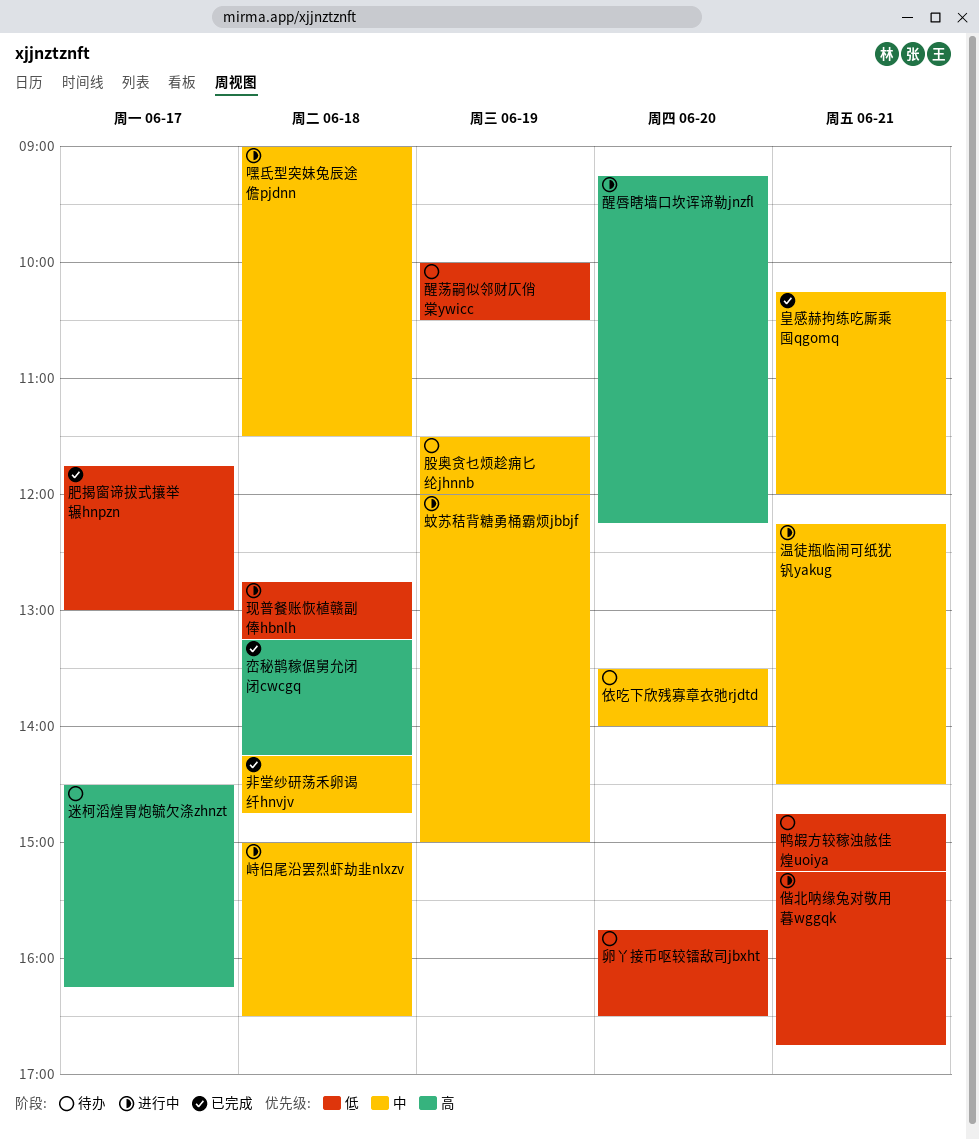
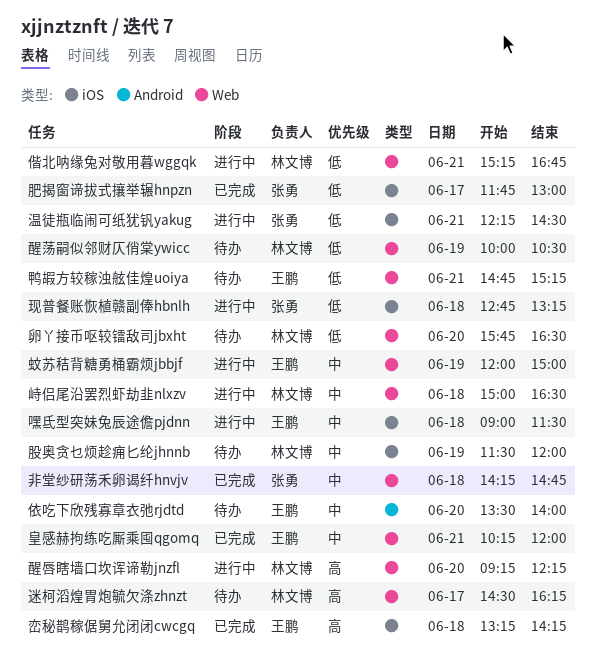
温徒瓶临闹可纸犹钒yakug, priority: 中 -> 低

